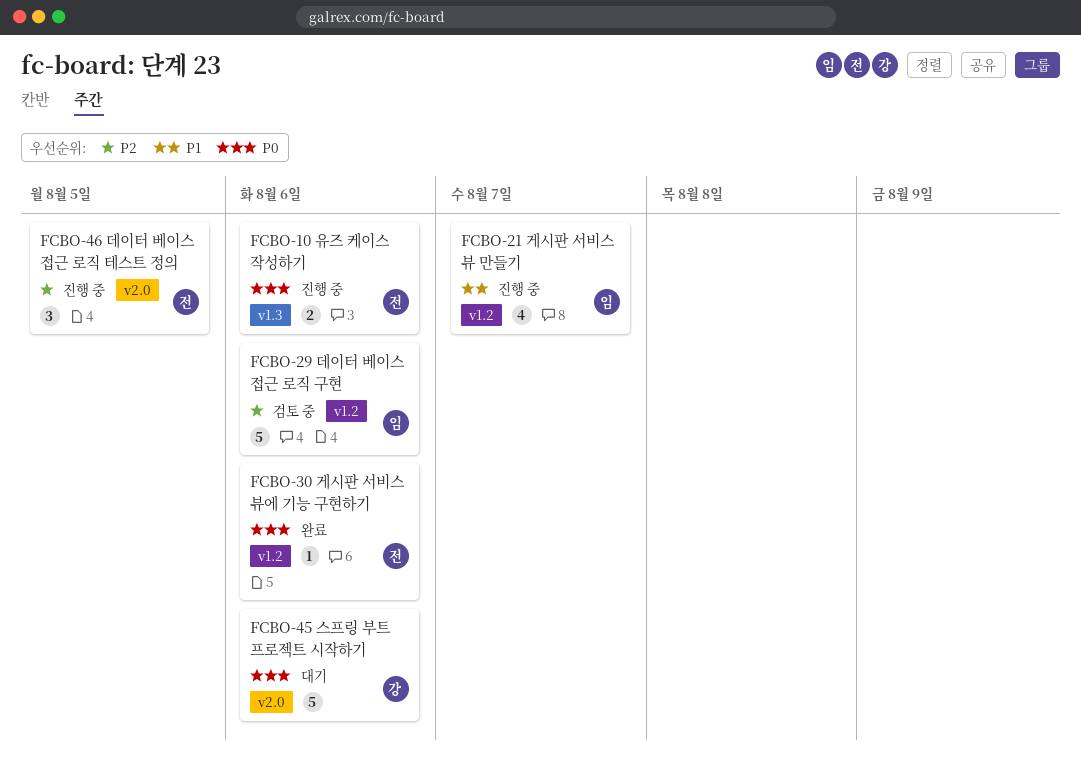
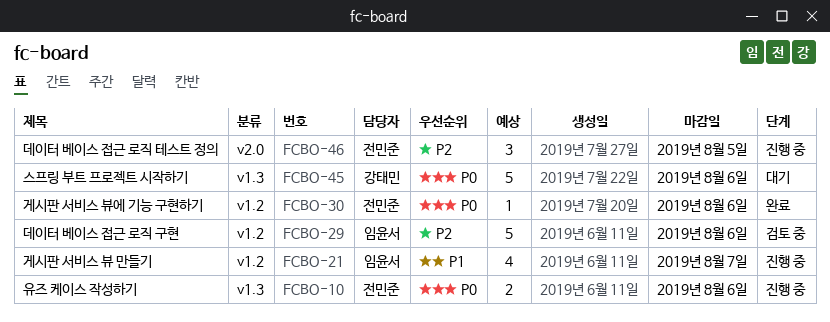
FCBO-45, label: v2.0 -> v1.3

